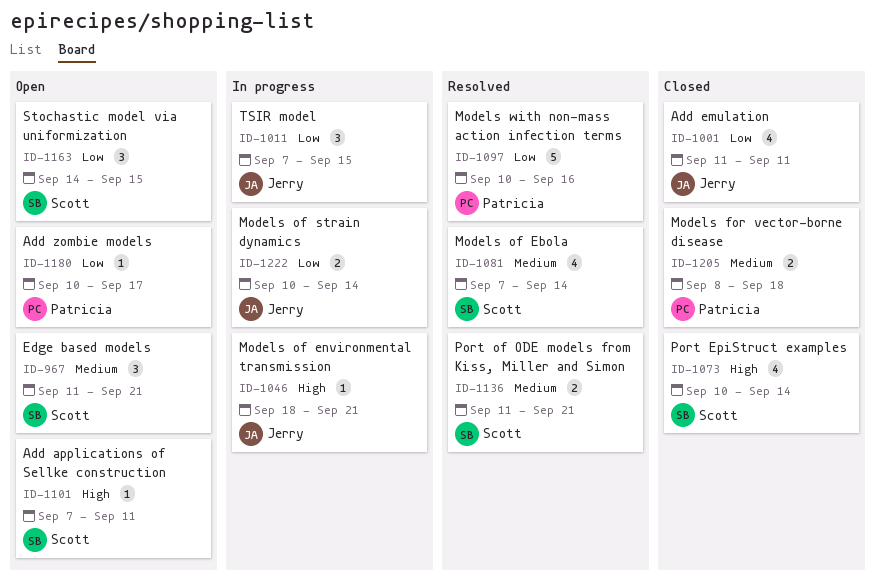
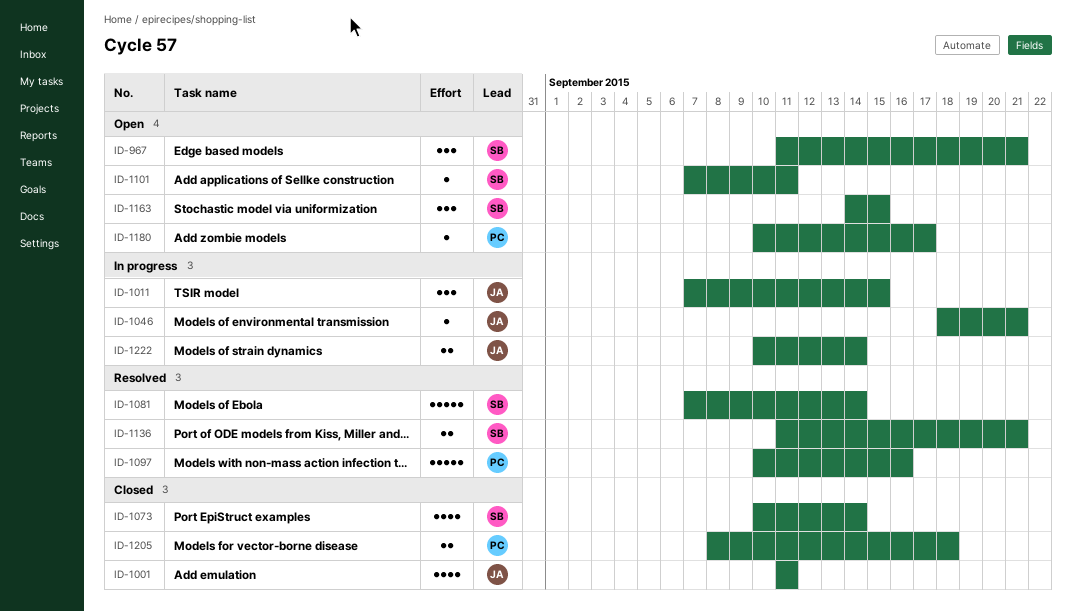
ID-1081, estimate: 4 -> 5

